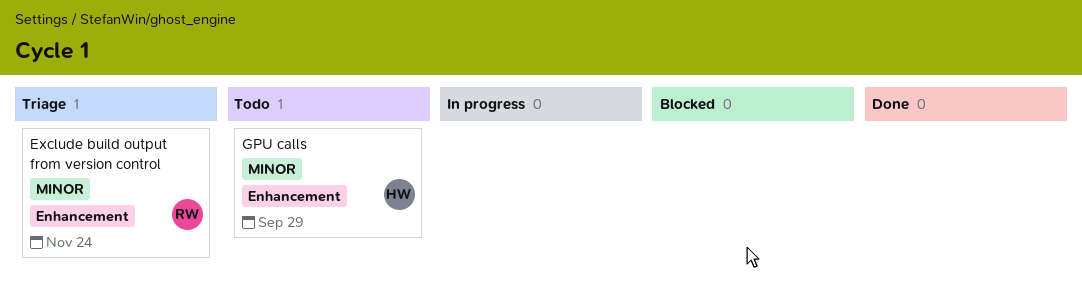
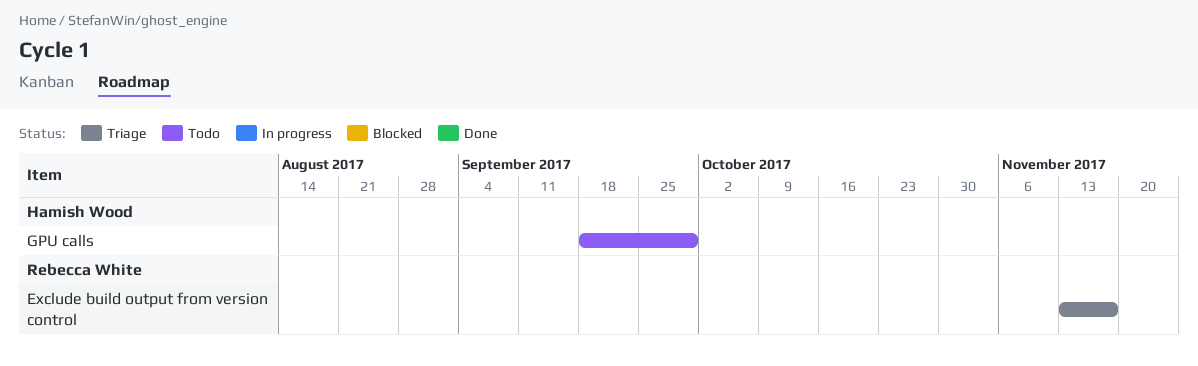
Exclude build output from version control, due: Nov 24 -> Nov 17

